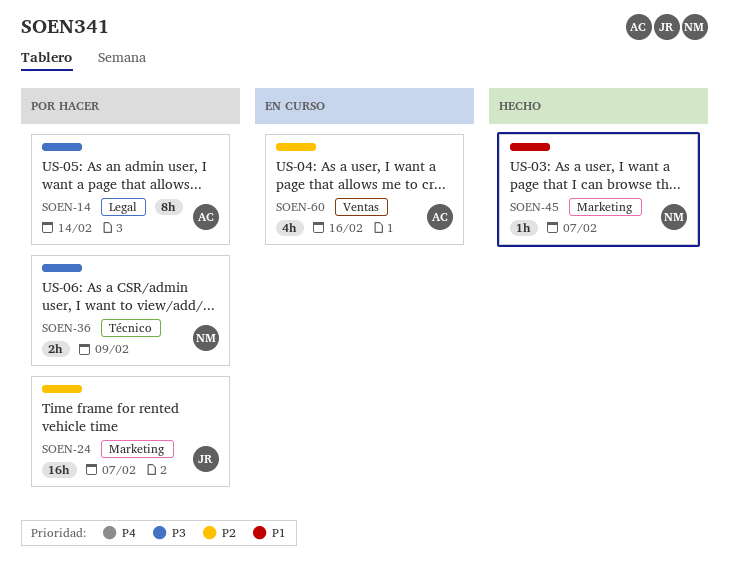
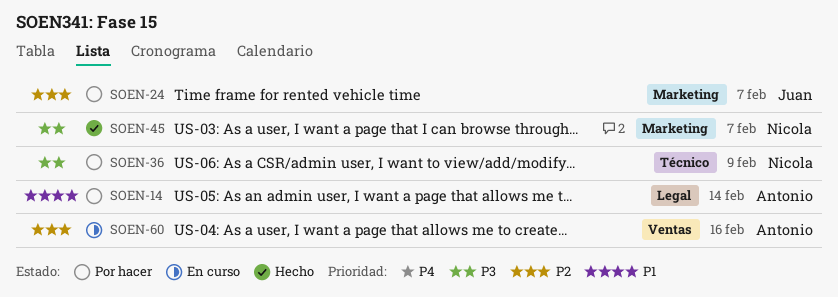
SOEN-14, priority: P3 -> P1
SOEN-45, priority: P1 -> P3

